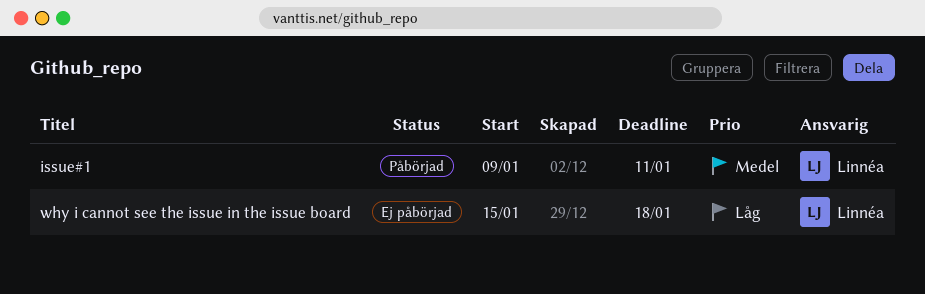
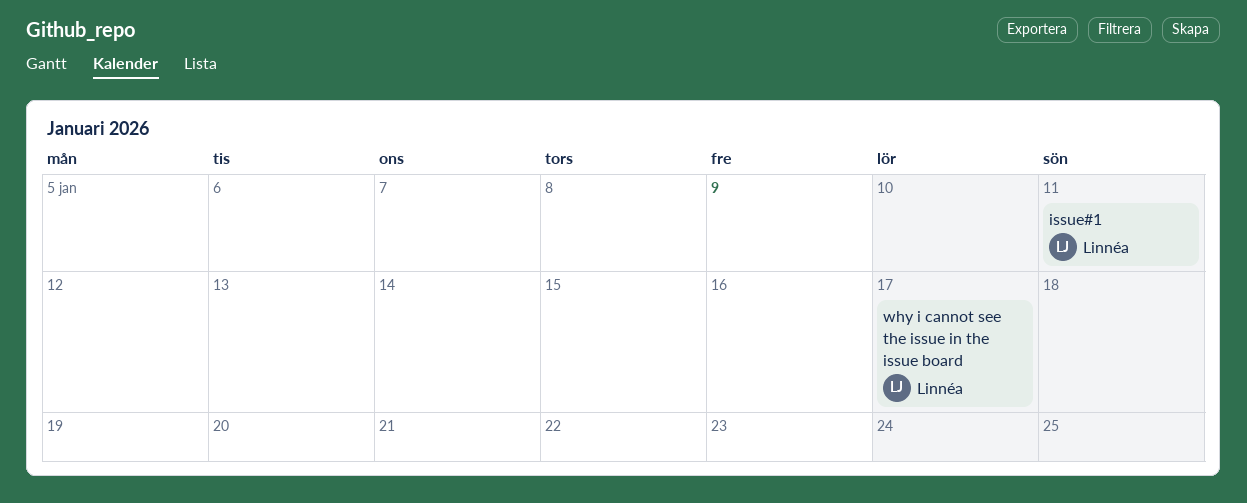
why i cannot see the issue in the issue board, due: Jan 18 -> Jan 17

